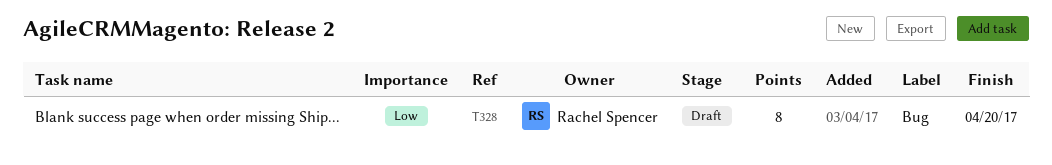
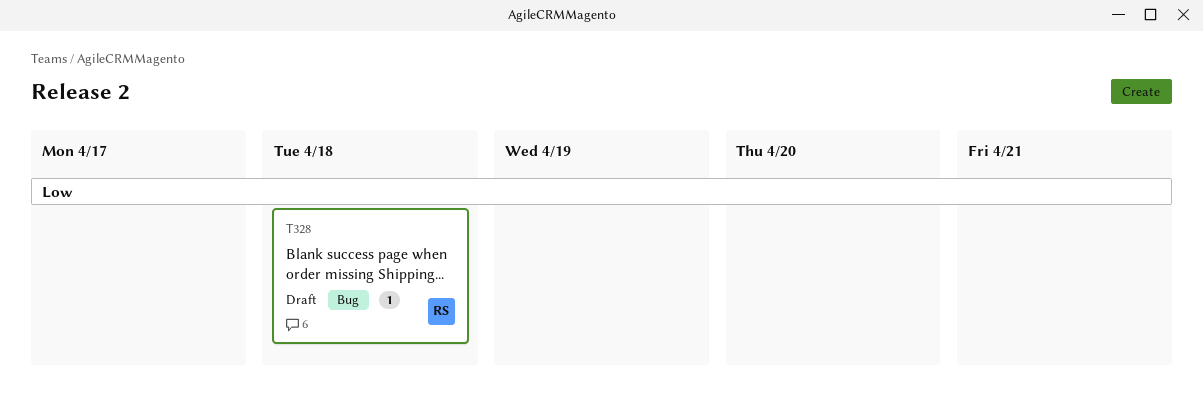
T328, estimate: 8 -> 1
T328, due: Apr 20 -> Apr 18

